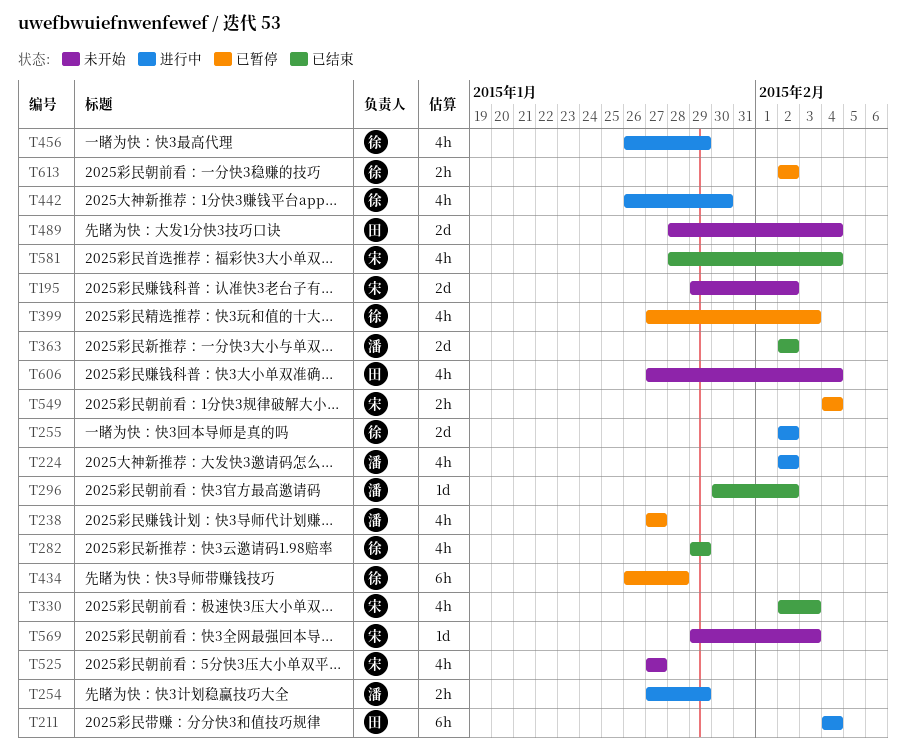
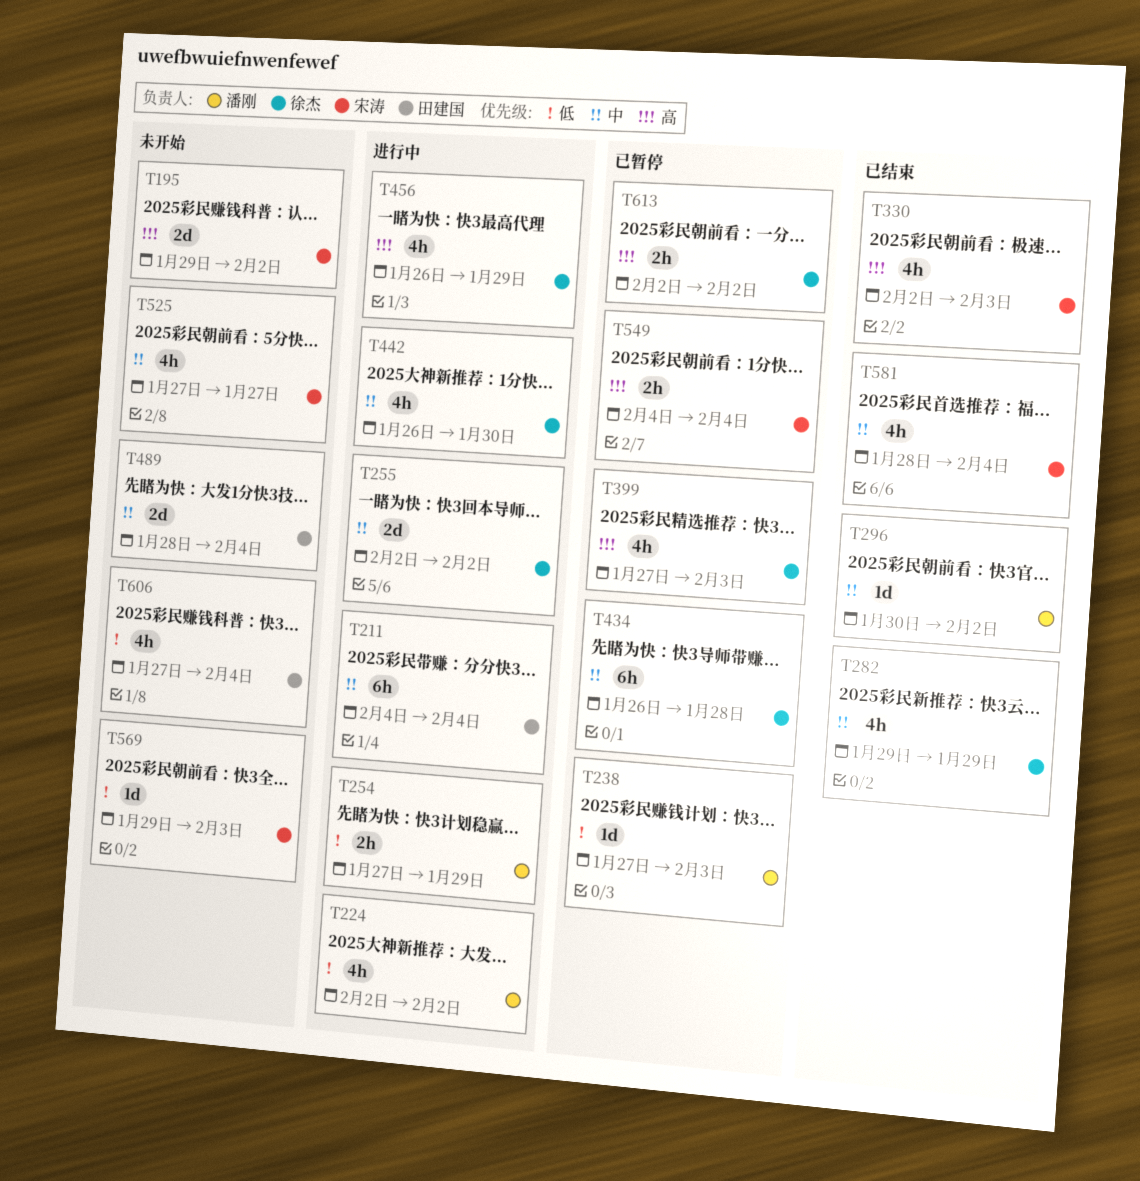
T238, estimate: 4h -> 1d
T238, due: Jan 27 -> Feb 3
T363: present -> none

